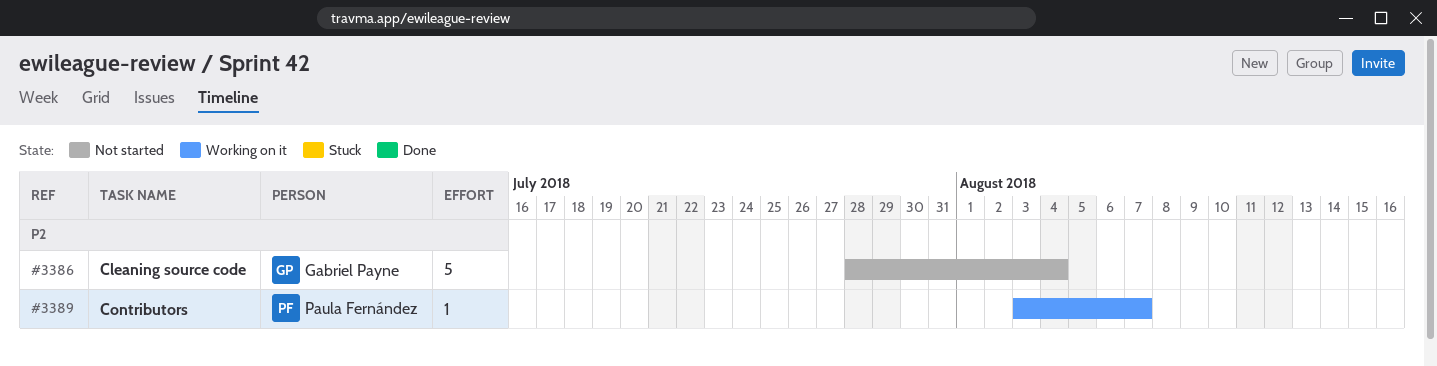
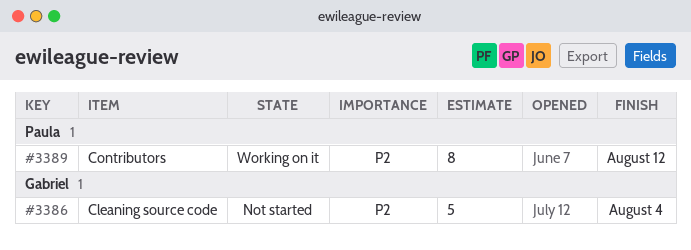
#3389, estimate: 1 -> 8
#3389, due: Aug 7 -> Aug 12

